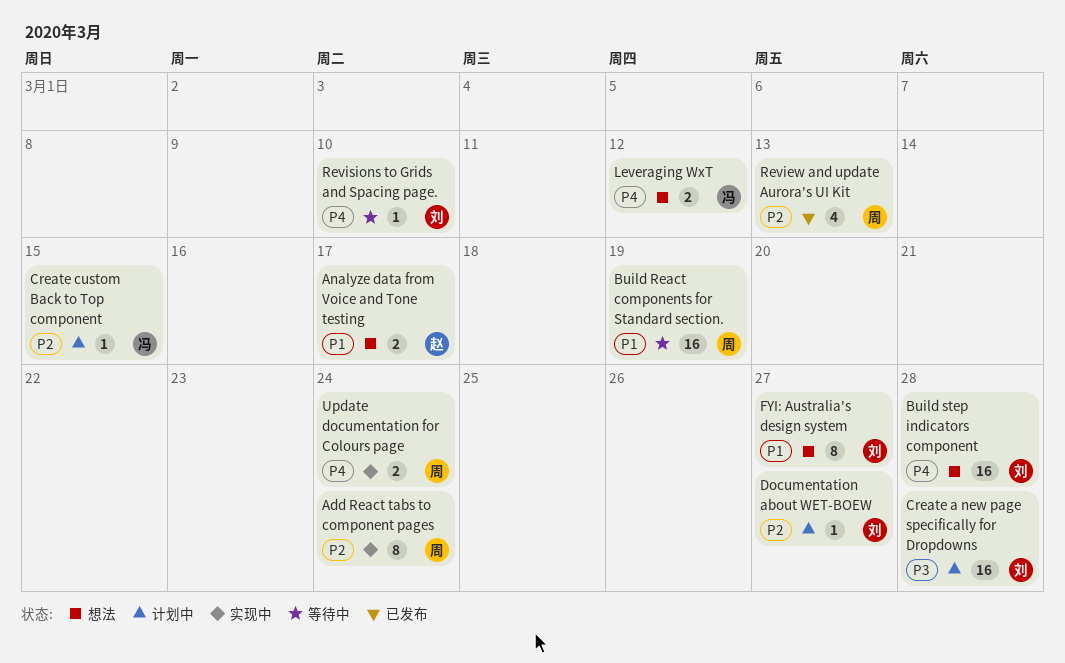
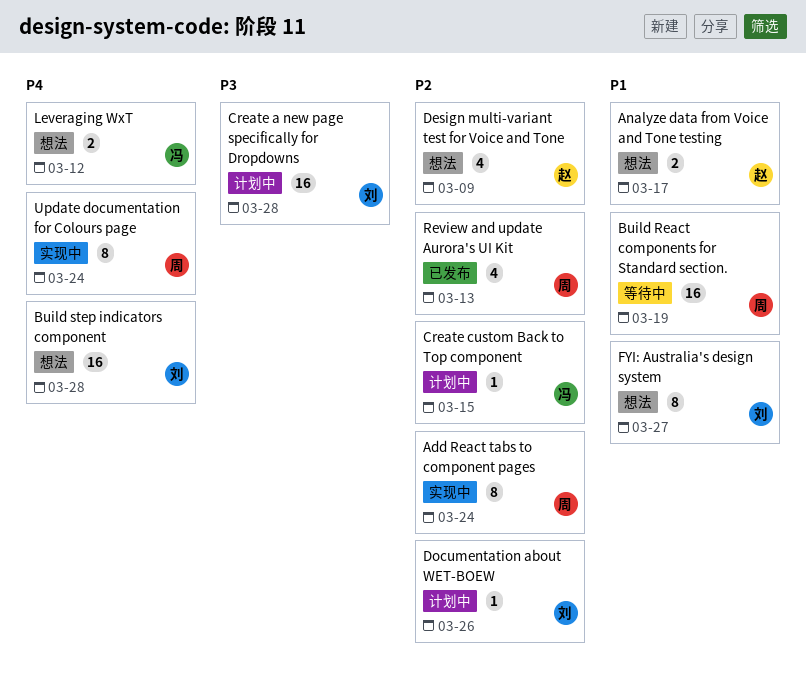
Design multi-variant test for Voice and Tone: none -> present
Documentation about WET-BOEW, due: Mar 27 -> Mar 26
Revisions to Grids and Spacing page.: present -> none
Update documentation for Colours page, estimate: 2 -> 8

